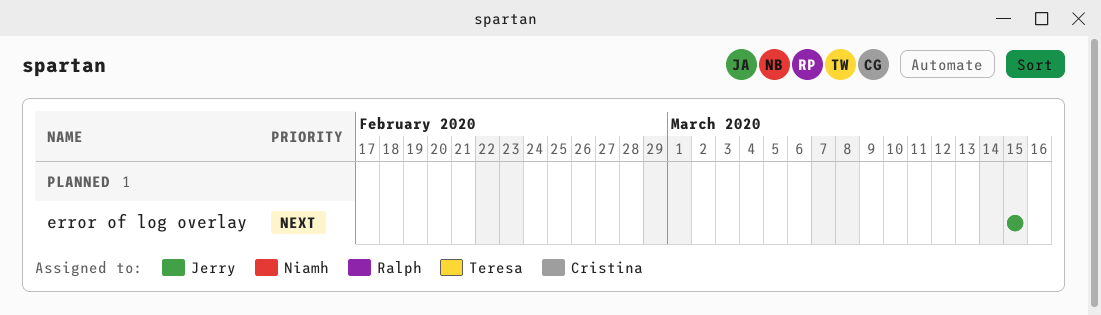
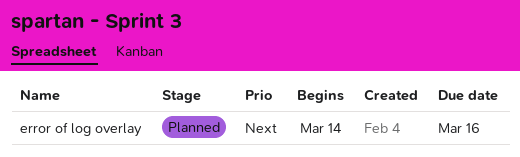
error of log overlay, start: Mar 15 -> Mar 14
error of log overlay, due: Mar 15 -> Mar 16

